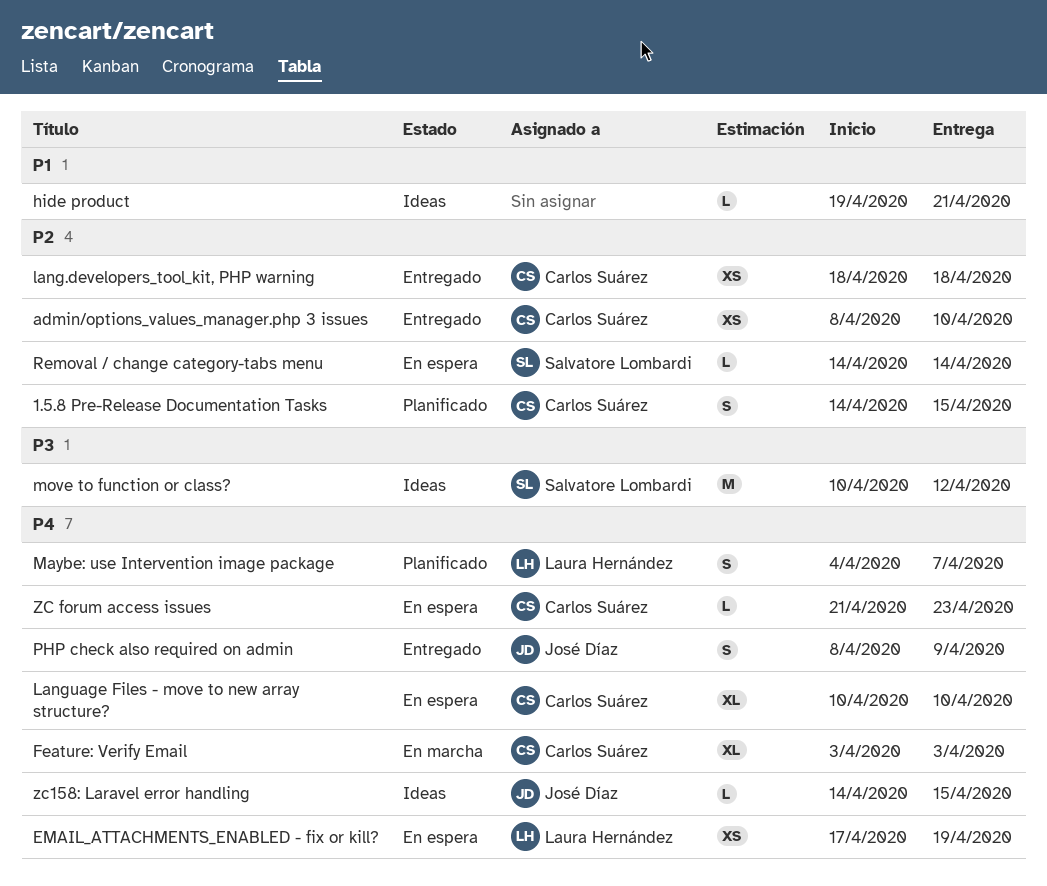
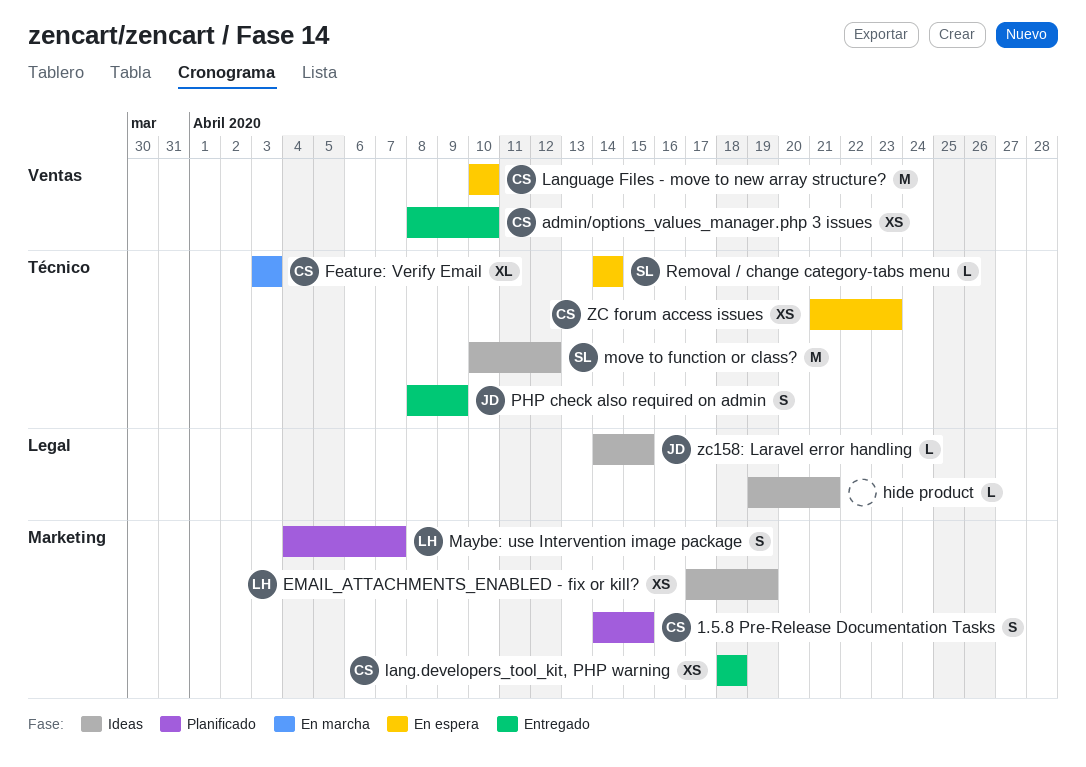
EMAIL_ATTACHMENTS_ENABLED - fix or kill?, status: En espera -> Ideas
Language Files - move to new array structure?, estimate: XL -> M
ZC forum access issues, estimate: L -> XS

